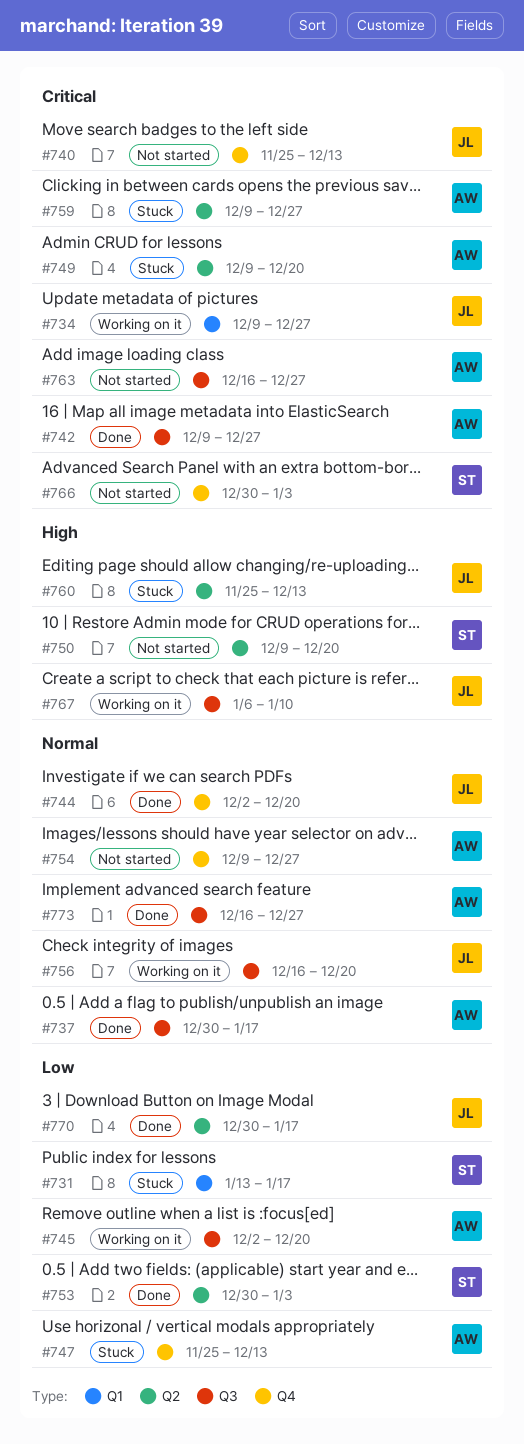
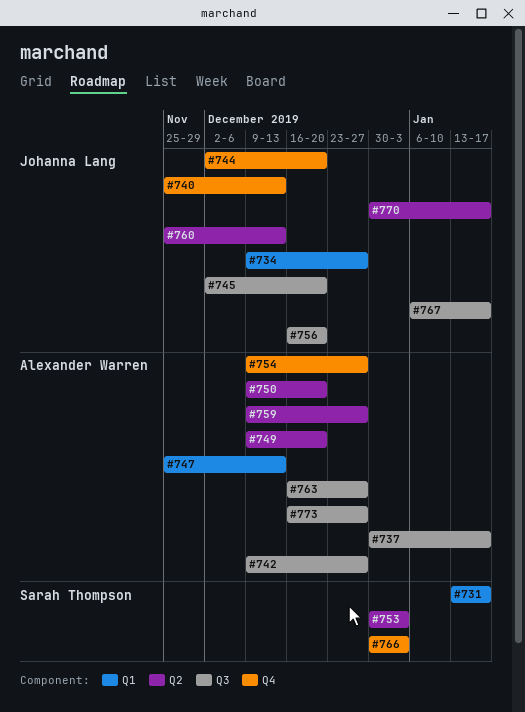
#745, owner: Alexander Warren -> Johanna Lang
#747, label: Q4 -> Q1
#750, owner: Sarah Thompson -> Alexander Warren
#767, due: Jan 10 -> Jan 17

